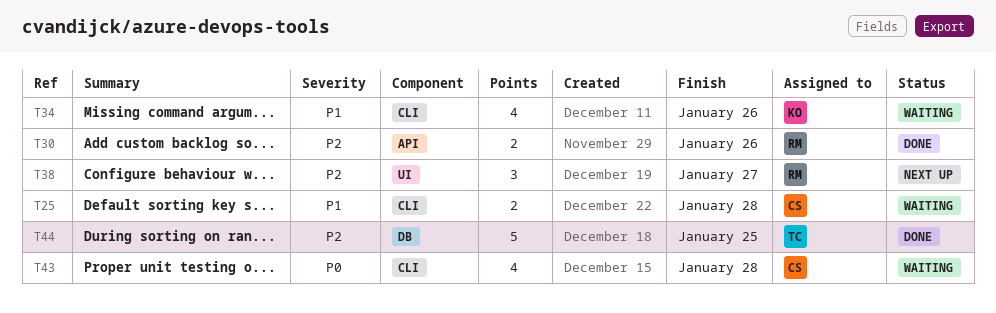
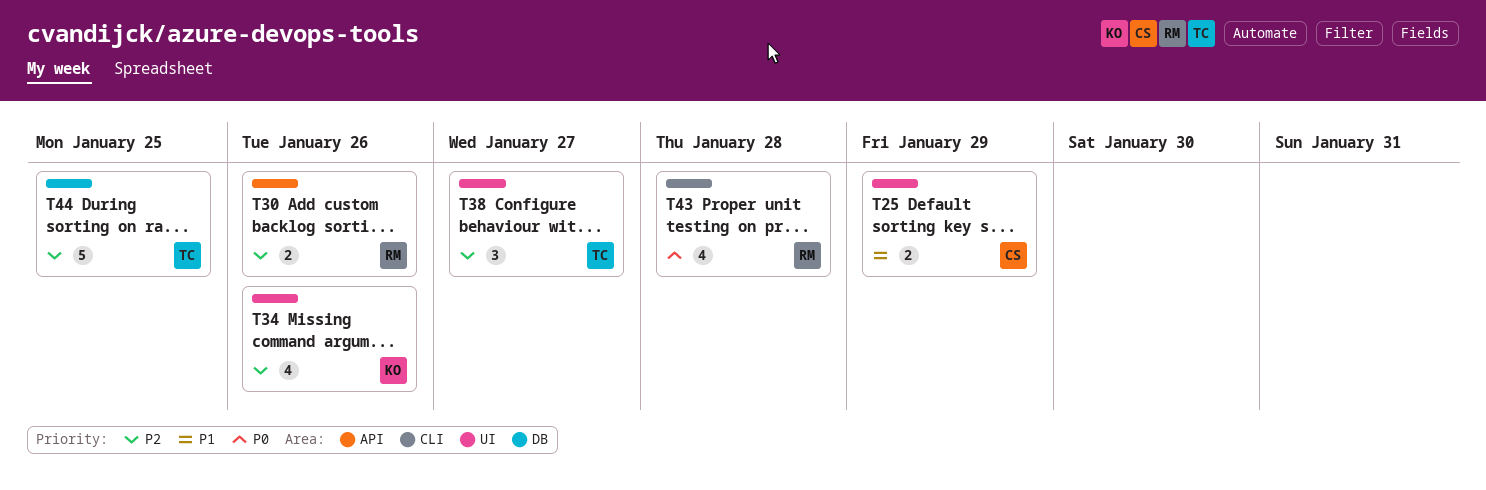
T25, label: CLI -> UI
T25, due: Jan 28 -> Jan 29
T34, priority: P1 -> P2
T34, label: CLI -> UI
T38, owner: RM -> TC
T43, owner: CS -> RM

